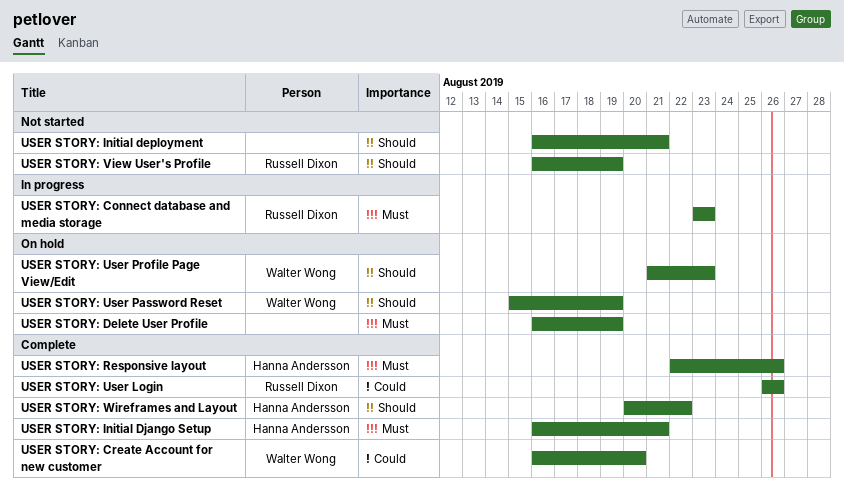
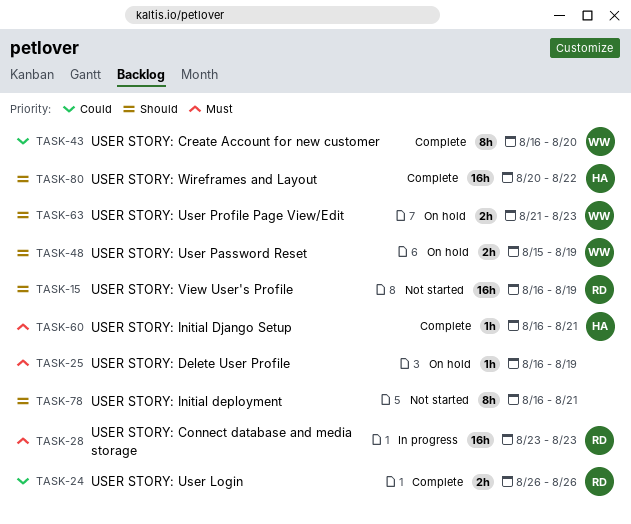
USER STORY: Responsive layout: present -> none

